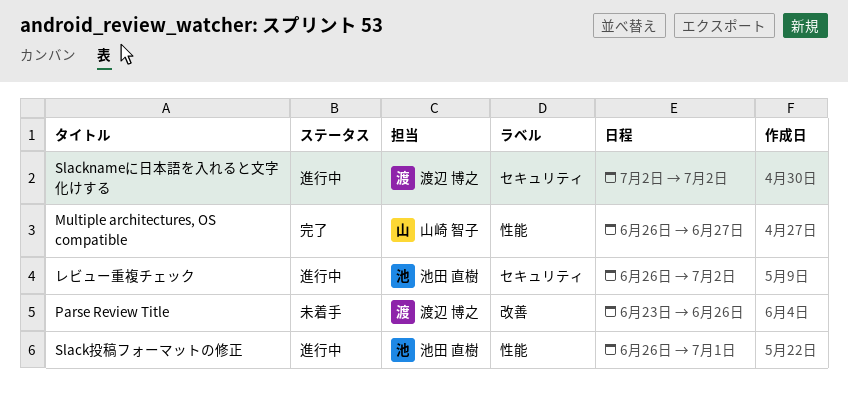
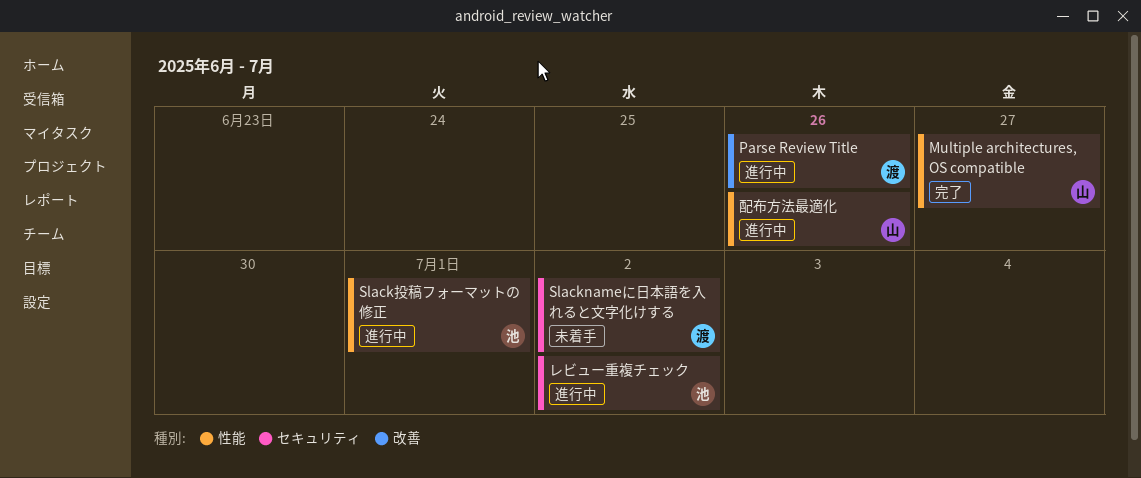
Parse Review Title, status: 未着手 -> 進行中
Slacknameに日本語を入れると文字化けする, status: 進行中 -> 未着手
配布方法最適化: none -> present

